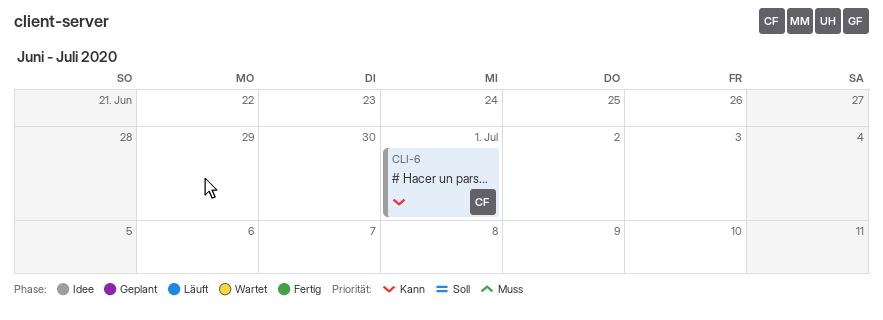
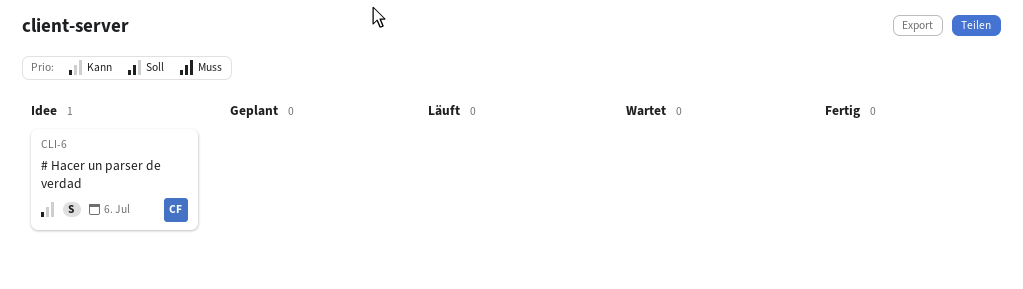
CLI-6, due: Jul 1 -> Jul 6

